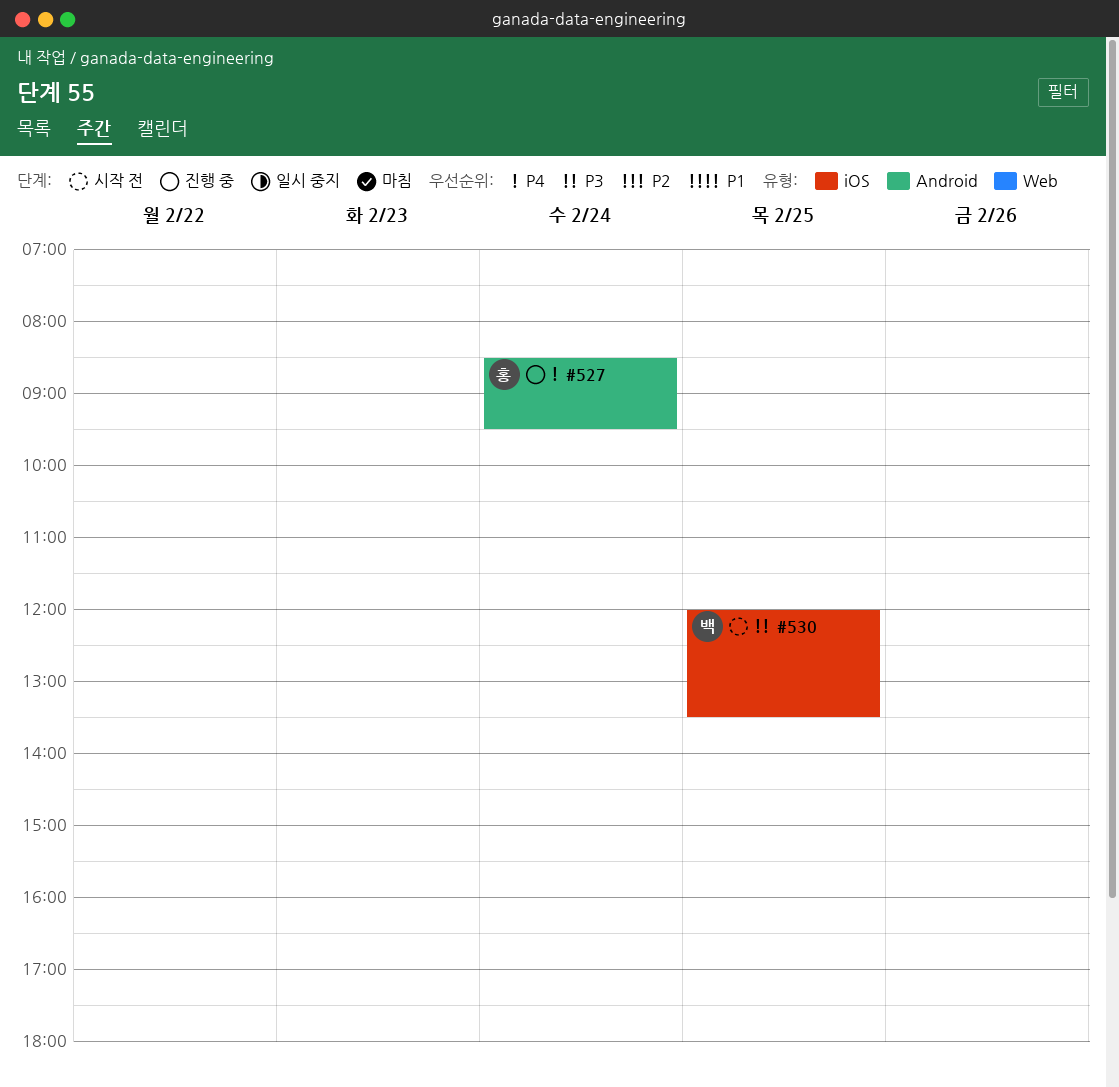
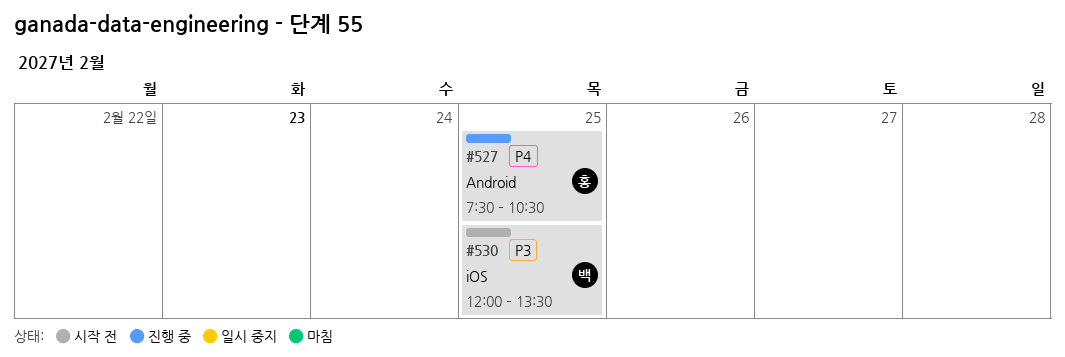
#527, day: Feb 24 -> Feb 25
#527, begins: 08:30 -> 07:30
#527, ends: 09:30 -> 10:30

